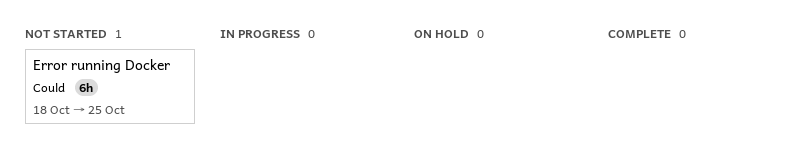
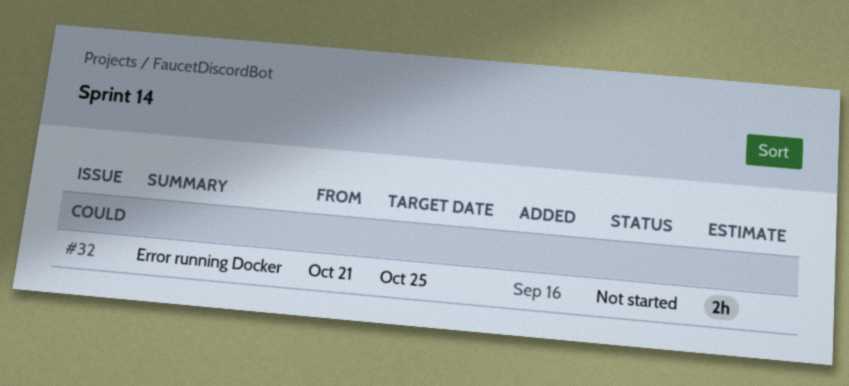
Error running Docker, estimate: 6h -> 2h
Error running Docker, start: Oct 18 -> Oct 21

